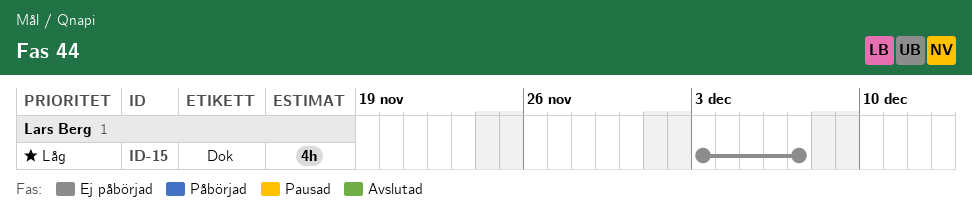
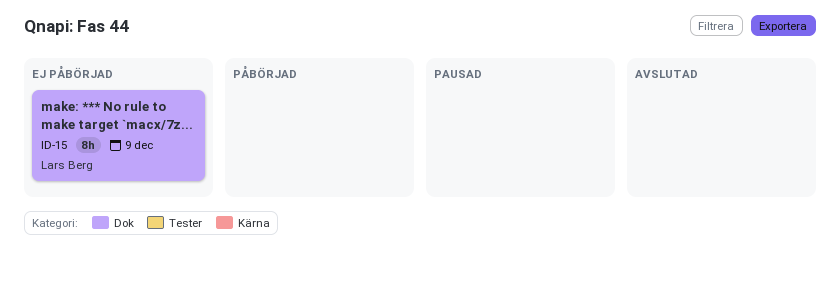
ID-15, estimate: 4h -> 8h
ID-15, due: Dec 7 -> Dec 9

